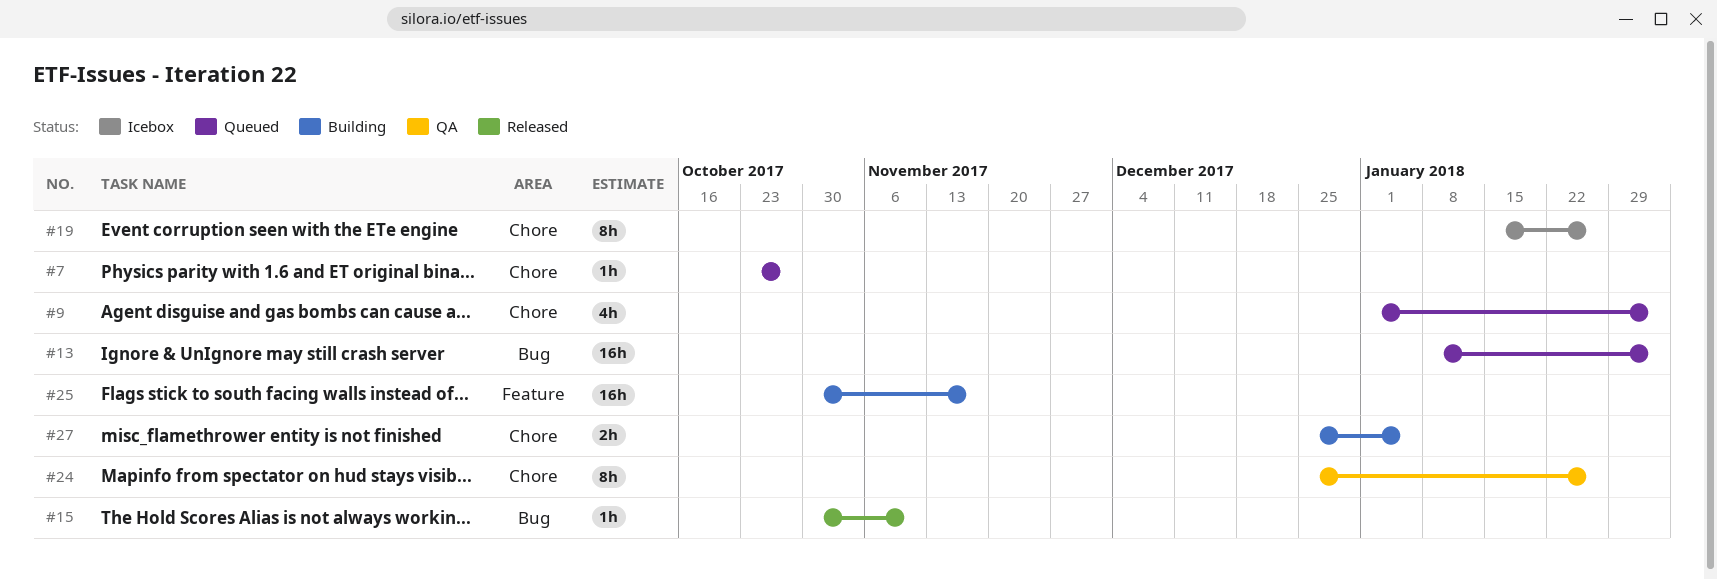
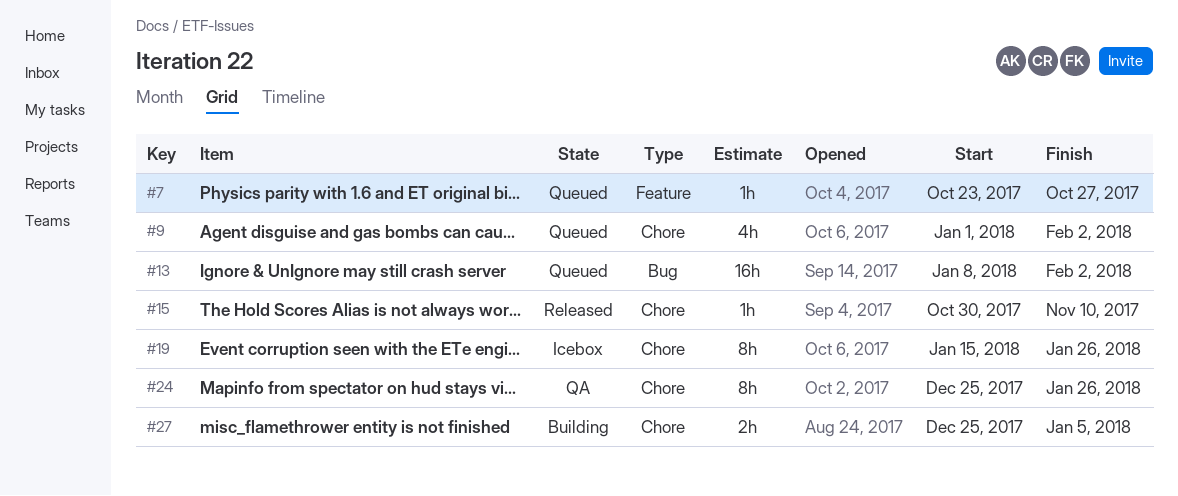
#7, label: Chore -> Feature
#15, label: Bug -> Chore
#25: present -> none

